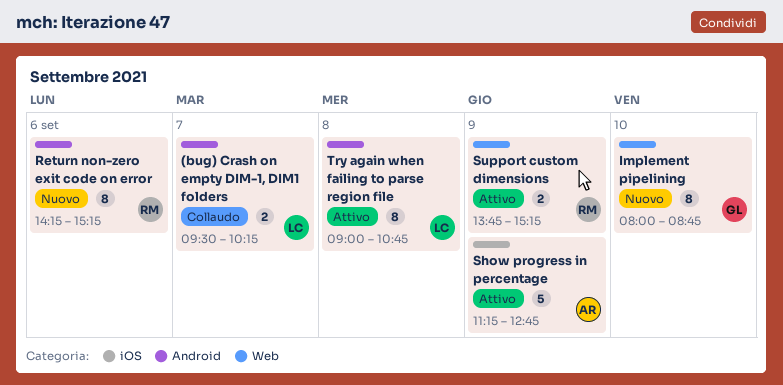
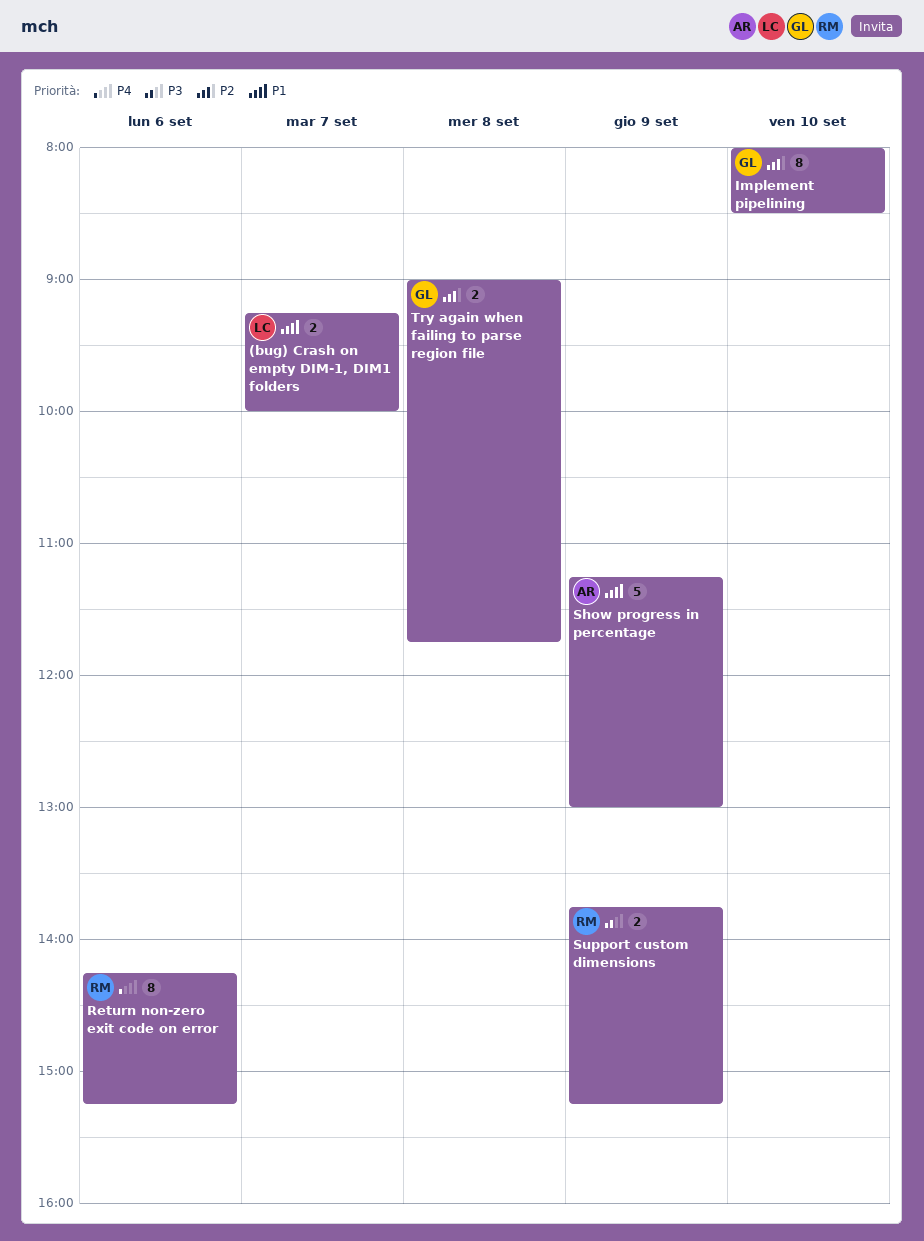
(bug) Crash on empty DIM-1, DIM1 folders, begins: 09:30 -> 09:15
(bug) Crash on empty DIM-1, DIM1 folders, ends: 10:15 -> 10:00
Implement pipelining, ends: 08:45 -> 08:30
Show progress in percentage, ends: 12:45 -> 13:00
Try again when failing to parse region file, owner: LC -> GL
Try again when failing to parse region file, estimate: 8 -> 2
Try again when failing to parse region file, ends: 10:45 -> 11:45

